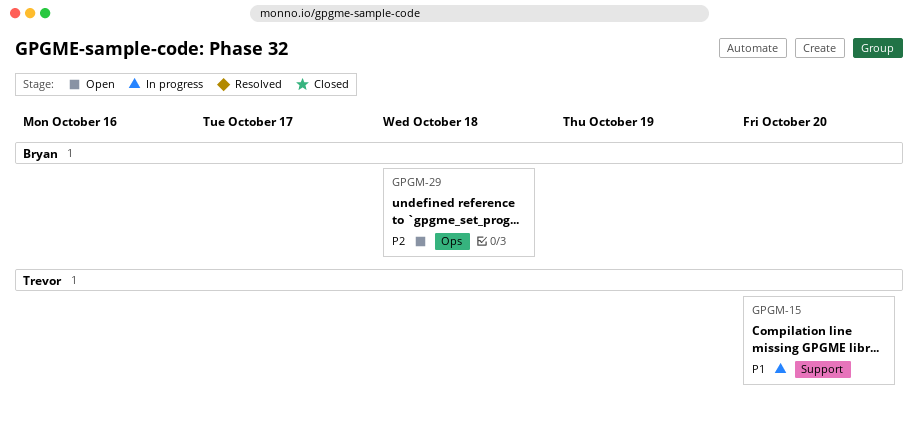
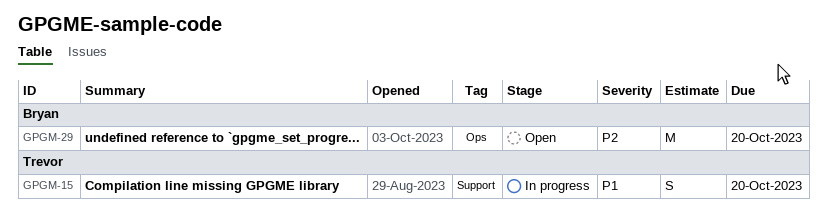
GPGM-29, due: Oct 18 -> Oct 20

